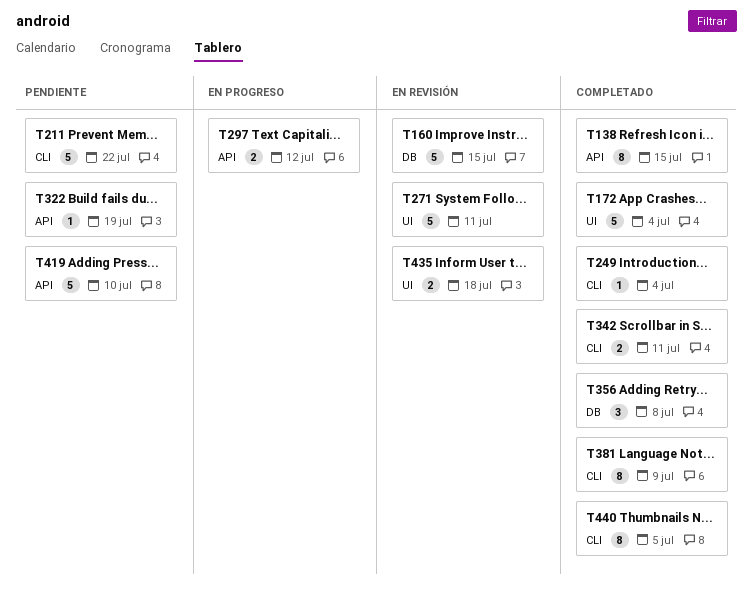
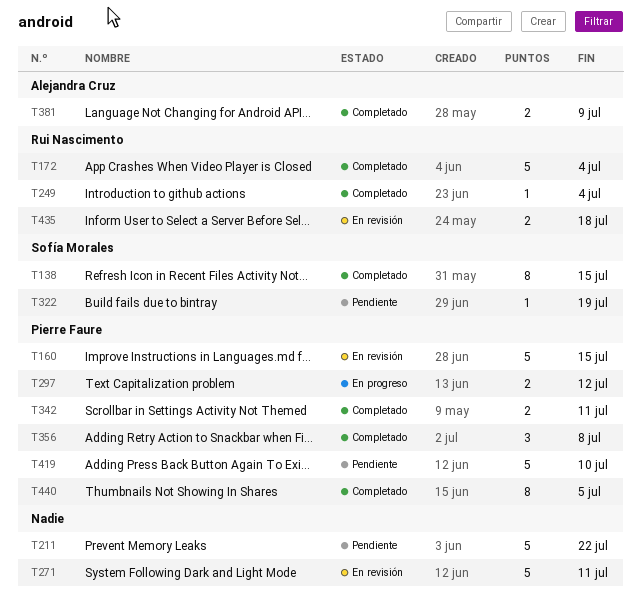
T381, estimate: 8 -> 2

